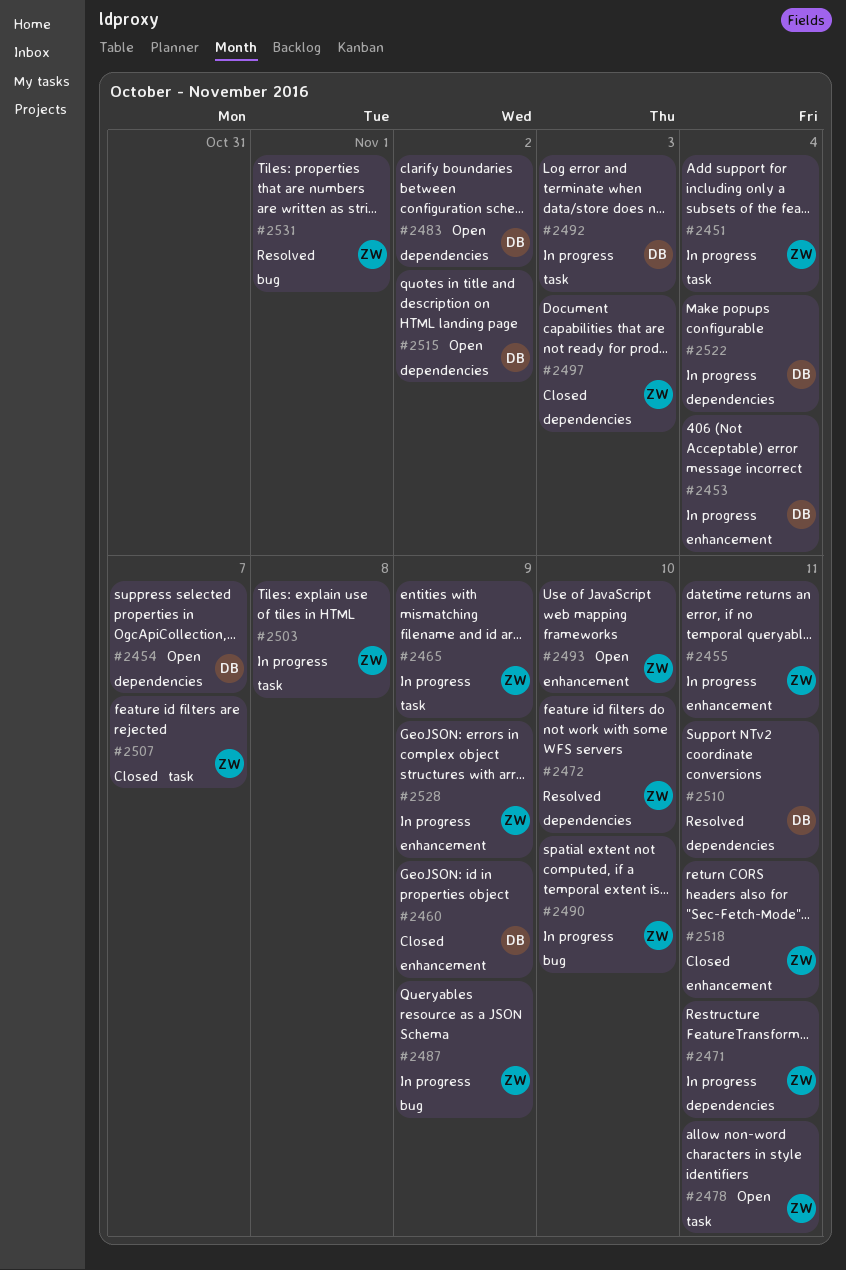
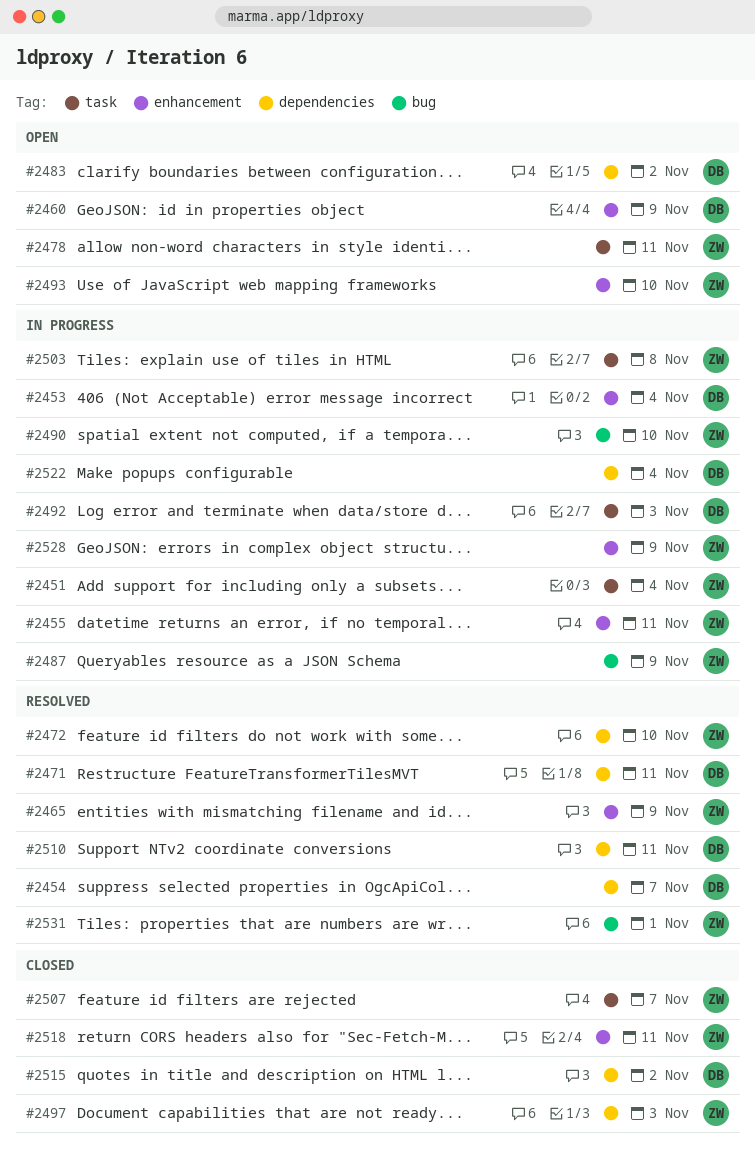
#2454, status: Open -> Resolved
#2460, status: Closed -> Open
#2465, status: In progress -> Resolved
#2465, label: task -> enhancement
#2471, status: In progress -> Resolved
#2471, owner: ZW -> DB
#2515, status: Open -> Closed

